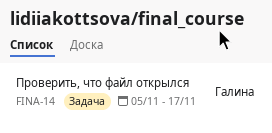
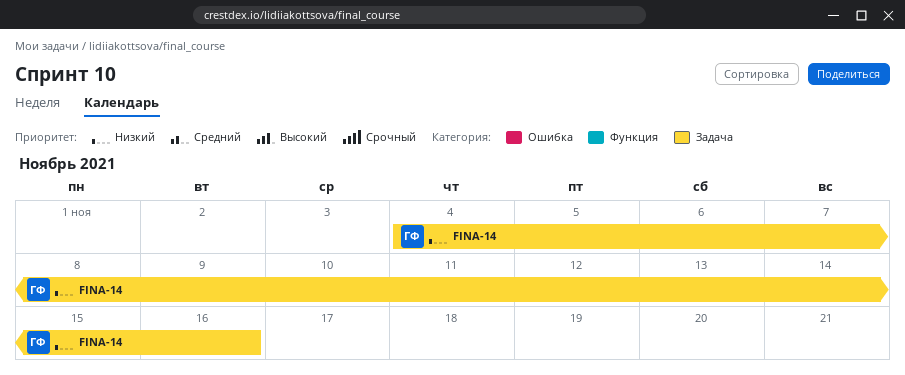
FINA-14, start: Nov 5 -> Nov 4
FINA-14, due: Nov 17 -> Nov 16

